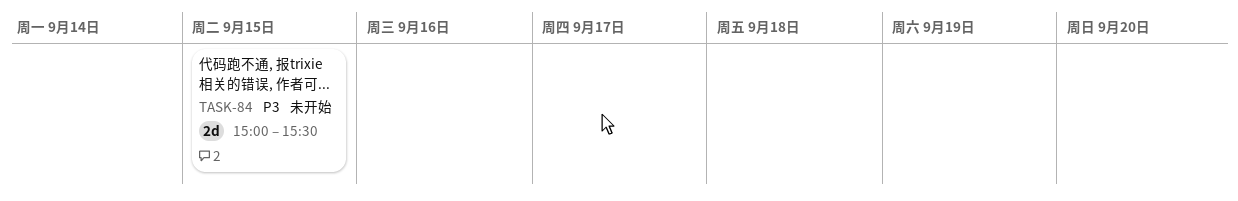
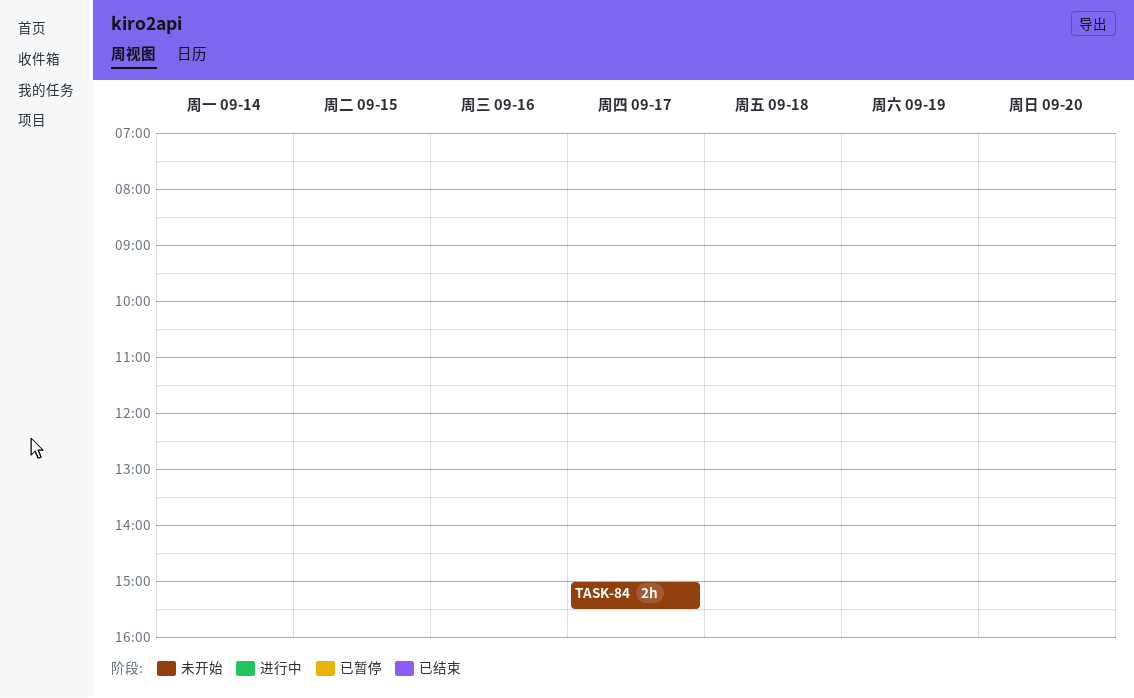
TASK-84, estimate: 2d -> 2h
TASK-84, day: Sep 15 -> Sep 17

